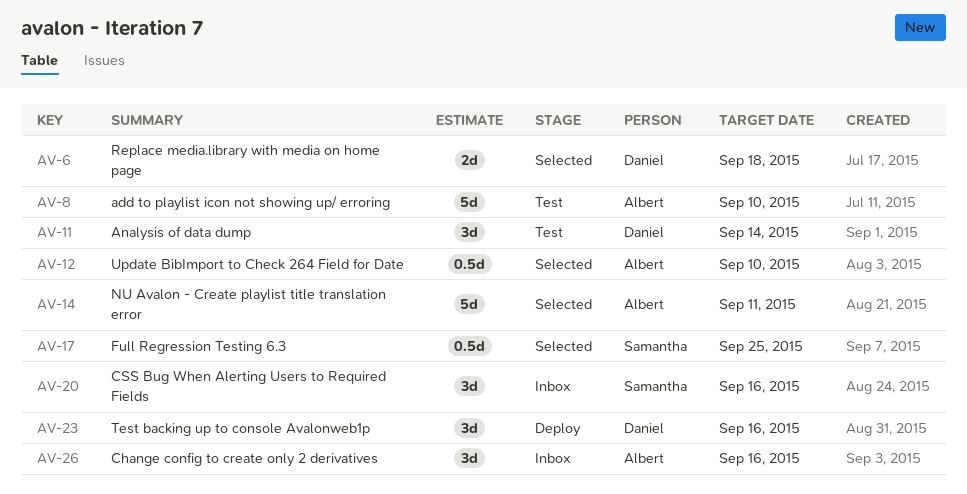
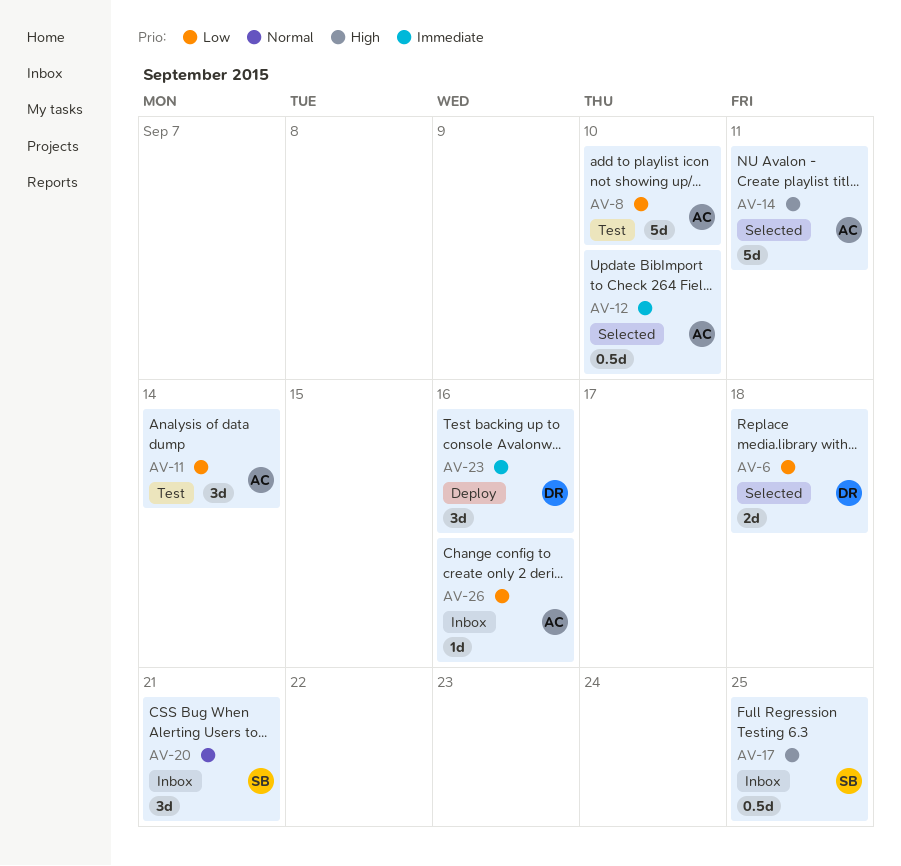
AV-11, owner: Daniel -> Albert
AV-17, status: Selected -> Inbox
AV-20, due: Sep 16 -> Sep 21
AV-26, estimate: 3d -> 1d

